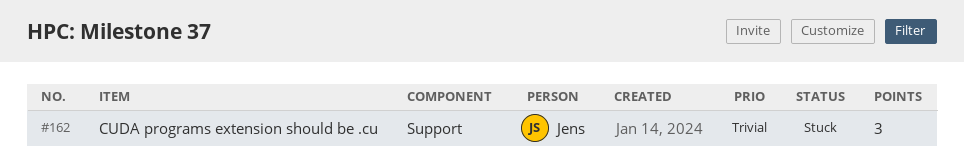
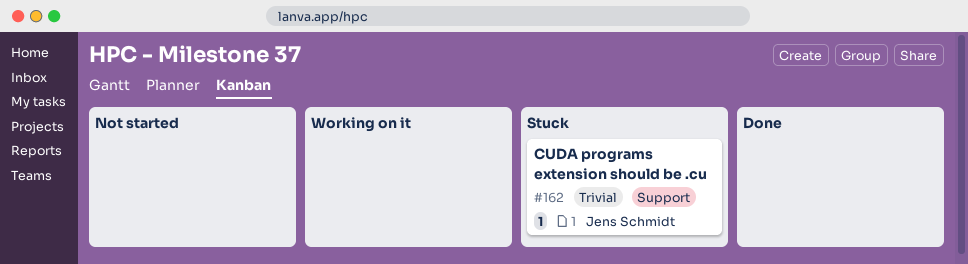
#162, estimate: 3 -> 1

